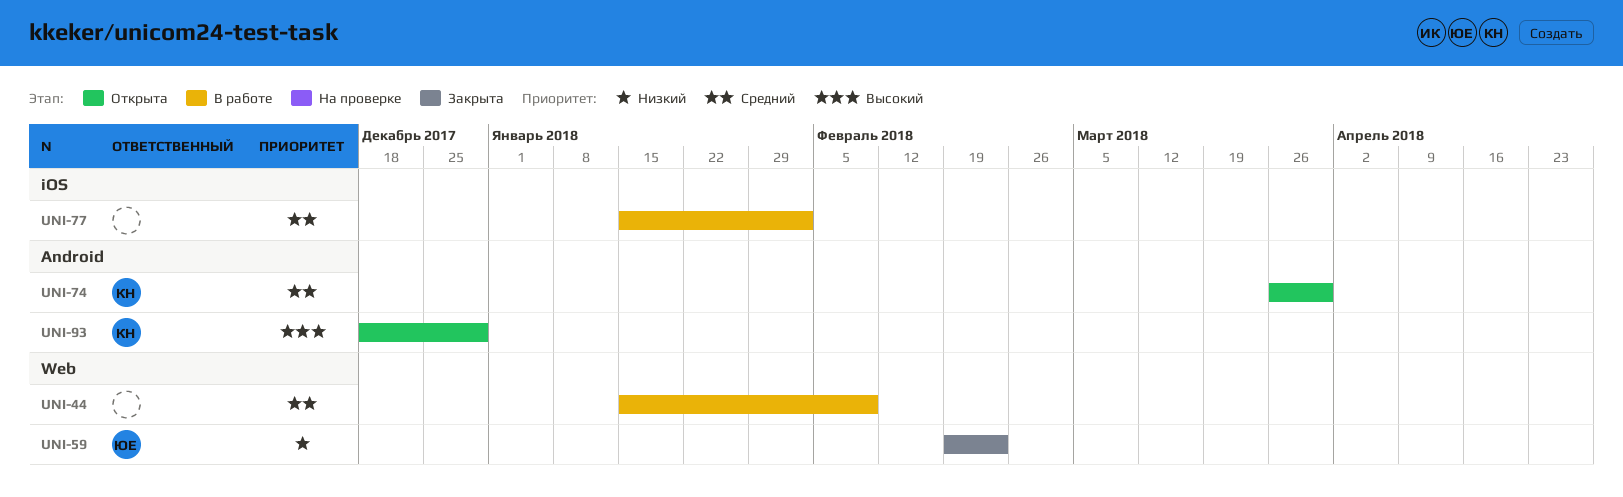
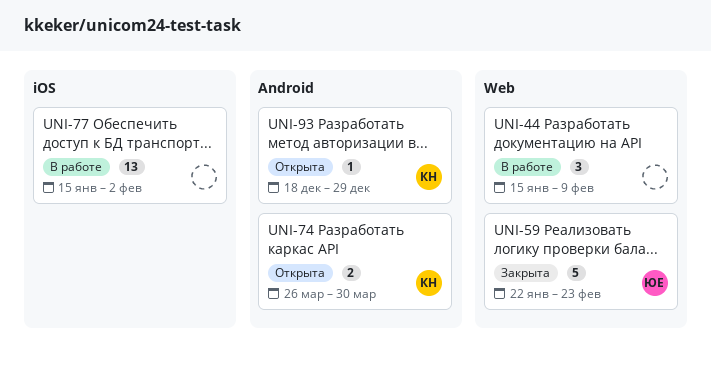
UNI-59, start: Feb 19 -> Jan 22

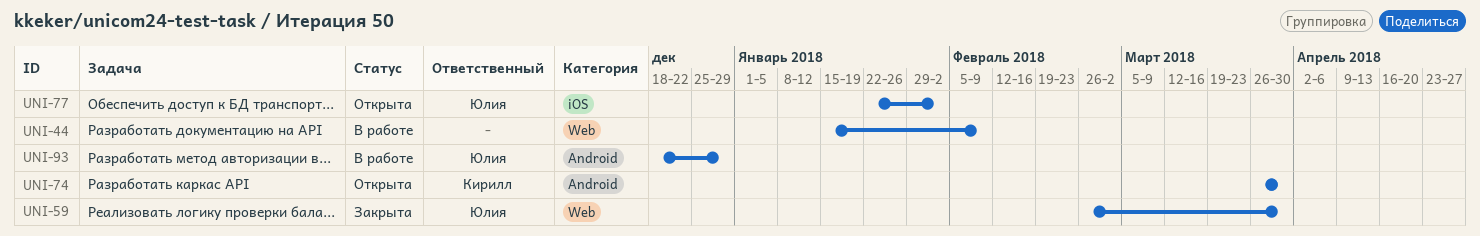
UNI-59, start: Jan 22 -> Feb 26
UNI-59, due: Feb 23 -> Mar 30
UNI-77, status: В работе -> Открыта
UNI-77, owner: none -> Юлия
UNI-77, start: Jan 15 -> Jan 22
UNI-93, status: Открыта -> В работе
UNI-93, owner: Кирилл -> Юлия

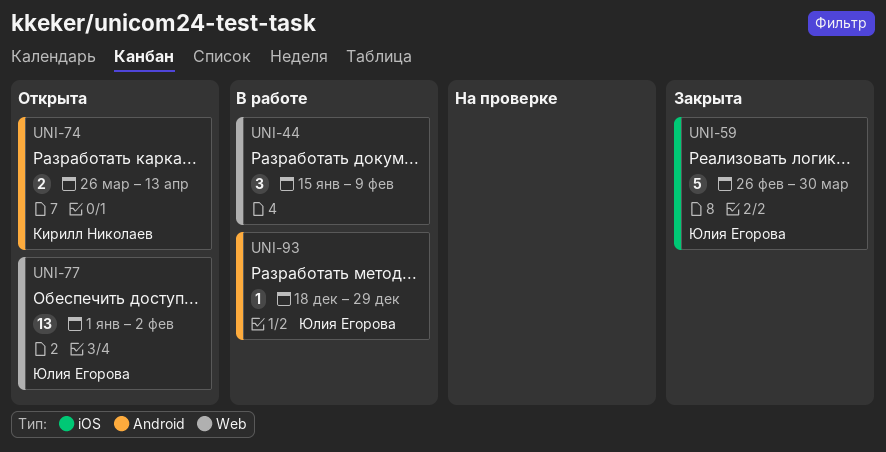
UNI-59, label: Web -> iOS
UNI-74, due: Mar 30 -> Apr 13
UNI-77, label: iOS -> Web
UNI-77, start: Jan 22 -> Jan 1

